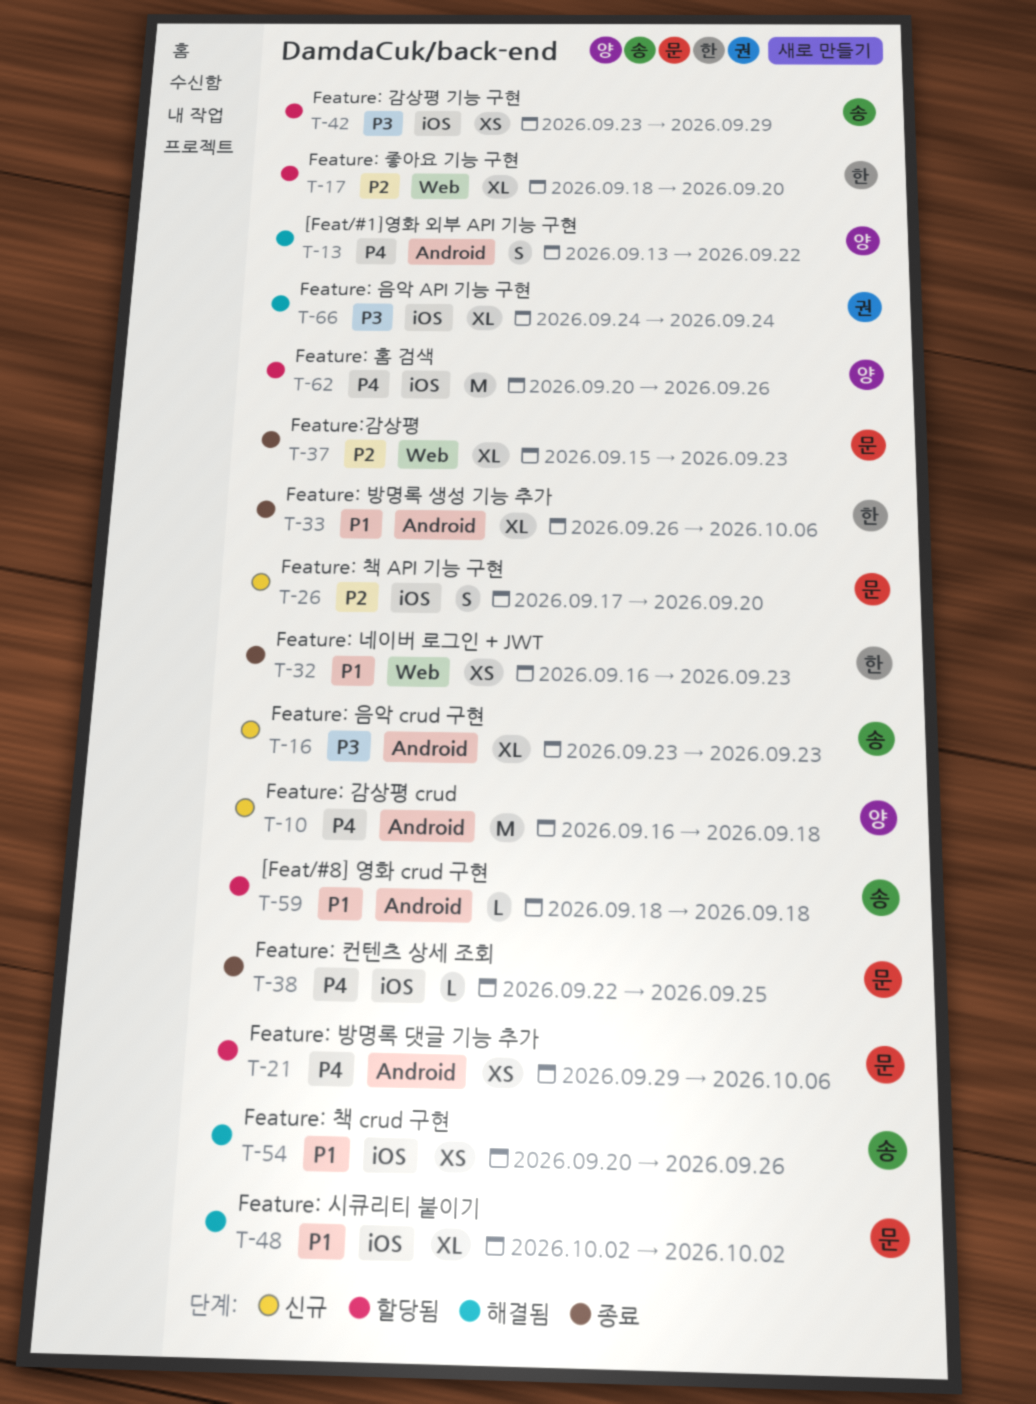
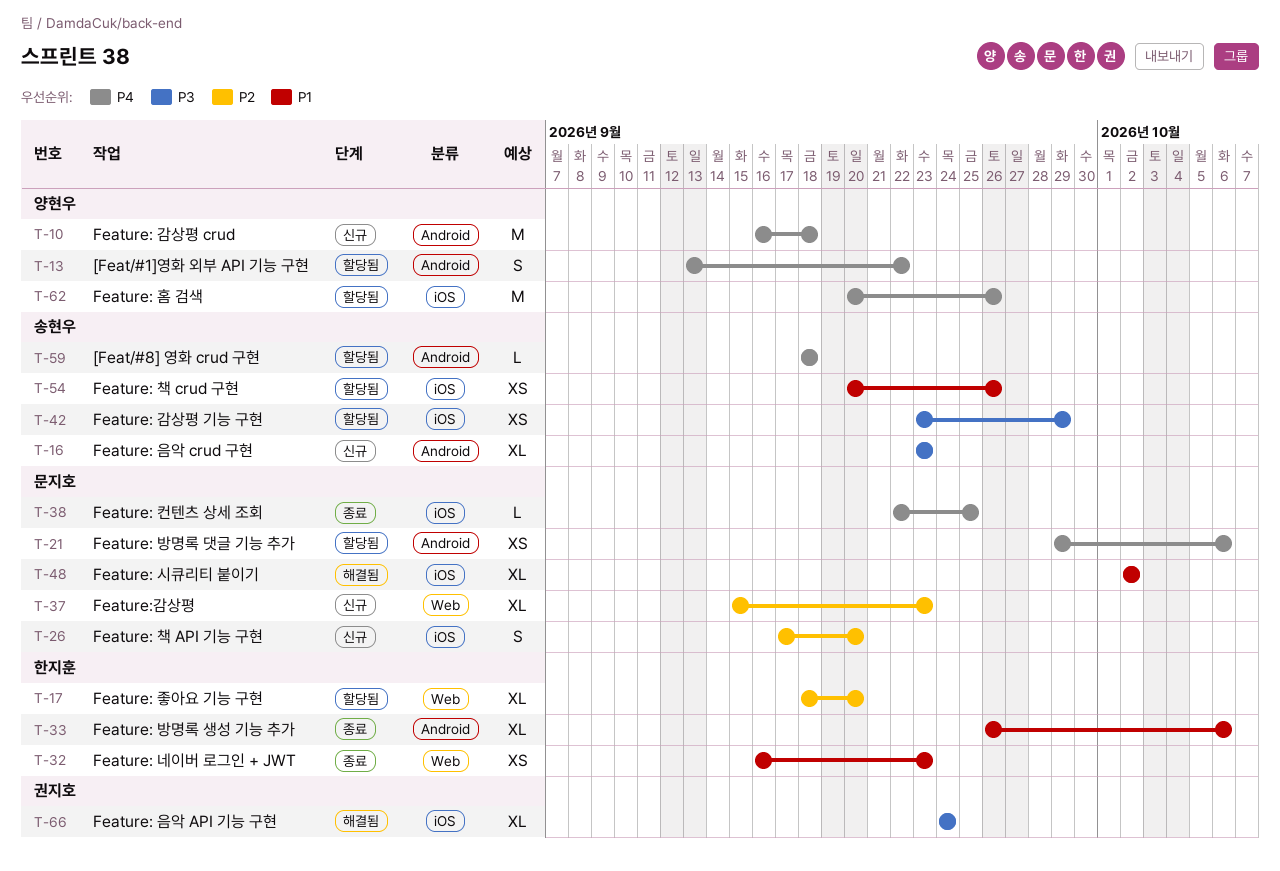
T-13, status: 해결됨 -> 할당됨
T-37, status: 종료 -> 신규
T-54, status: 해결됨 -> 할당됨
T-59, priority: P1 -> P4

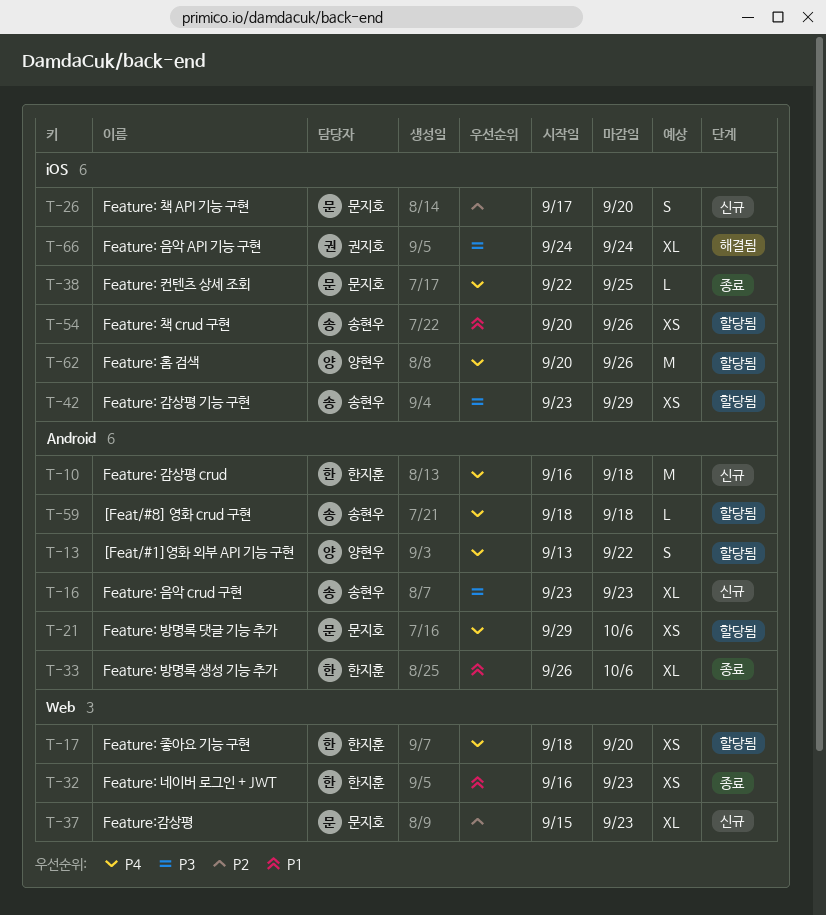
T-10, owner: 양현우 -> 한지훈
T-17, priority: P2 -> P4
T-17, estimate: XL -> XS
T-48: present -> none

